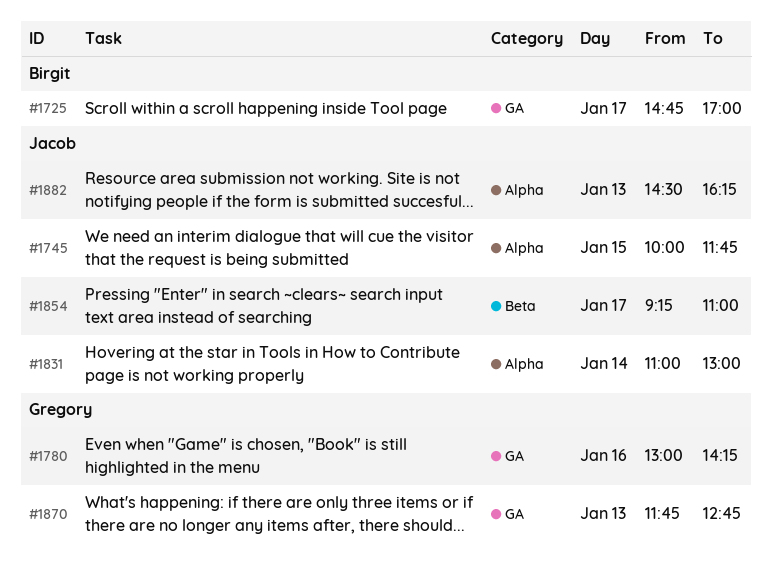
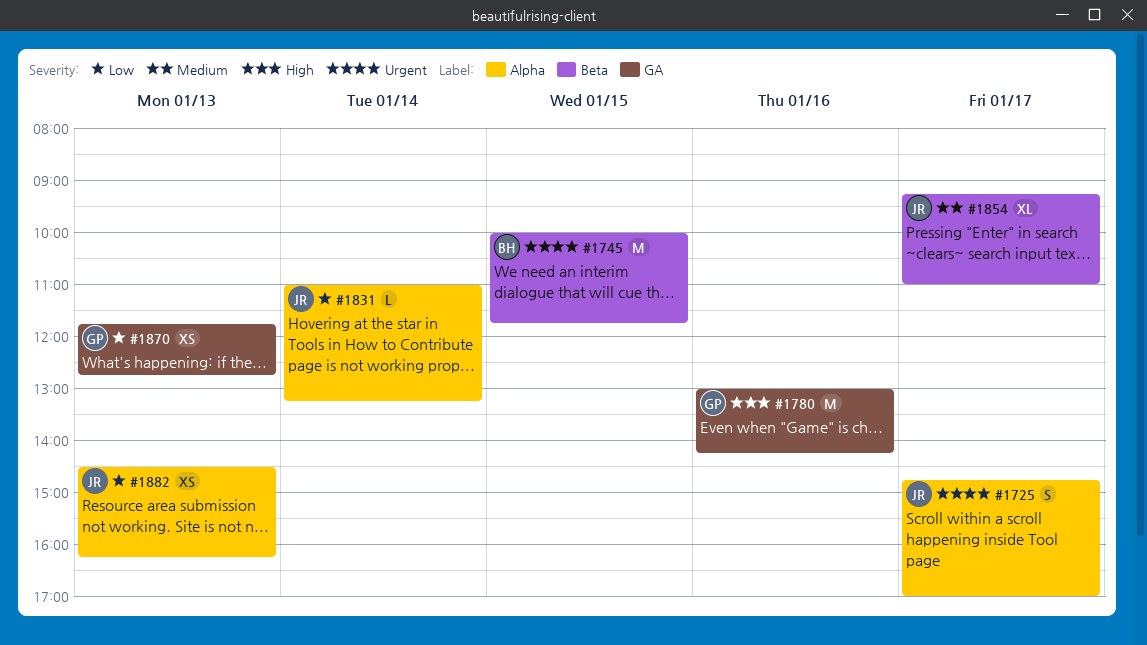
#1725, owner: Birgit -> Jacob
#1725, label: GA -> Alpha
#1745, owner: Jacob -> Birgit
#1745, label: Alpha -> Beta
#1831, ends: 13:00 -> 13:15

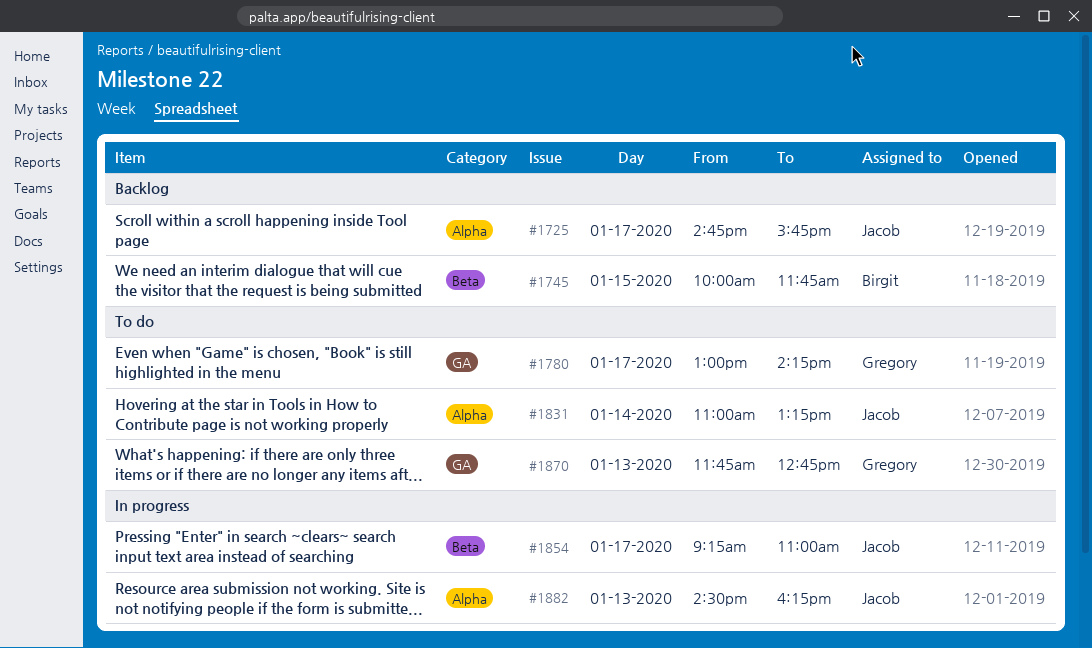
#1725, ends: 17:00 -> 15:45
#1780, day: Jan 16 -> Jan 17

